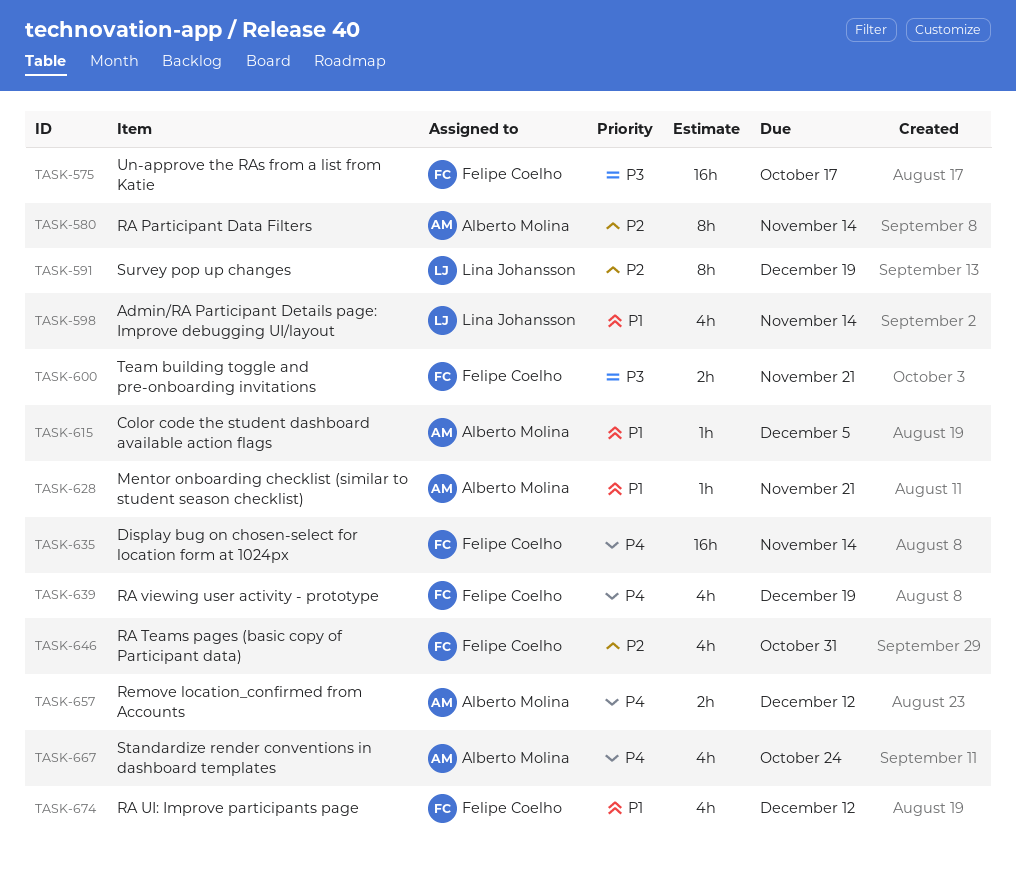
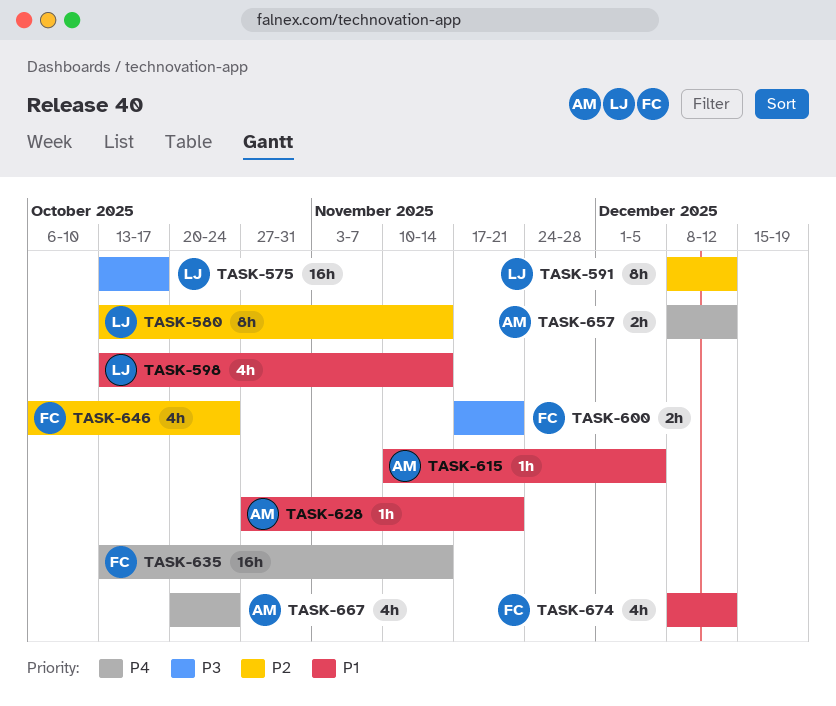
TASK-575, owner: Felipe Coelho -> Lina Johansson
TASK-580, owner: Alberto Molina -> Lina Johansson
TASK-591, due: Dec 19 -> Dec 12
TASK-639: present -> none
TASK-646, due: Oct 31 -> Oct 24

